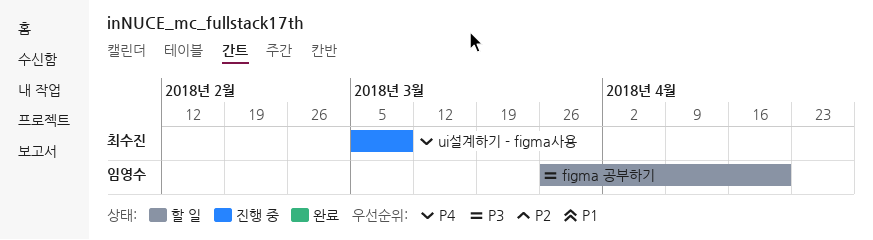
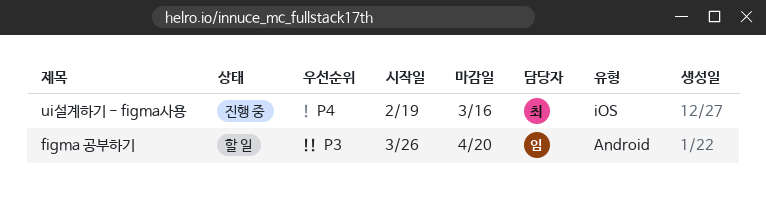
ui설계하기 - figma사용, start: Mar 5 -> Feb 19
ui설계하기 - figma사용, due: Mar 9 -> Mar 16

